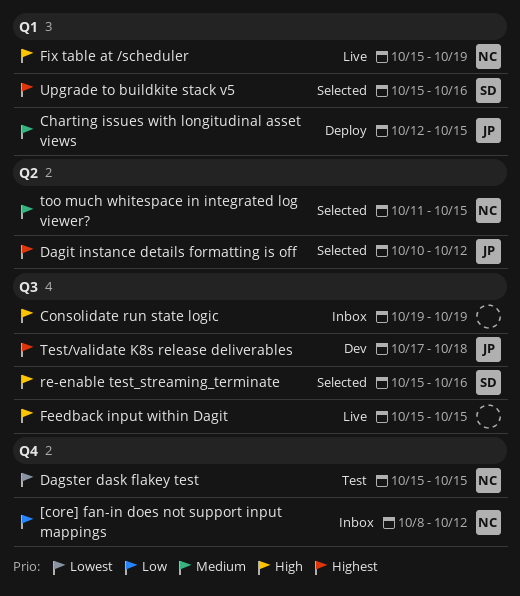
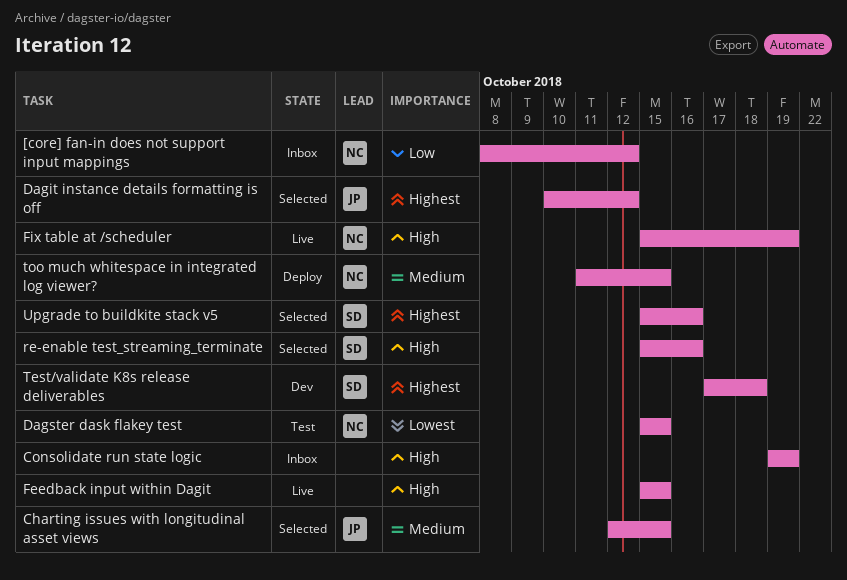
Charting issues with longitudinal asset views, status: Deploy -> Selected
Test/validate K8s release deliverables, owner: JP -> SD
too much whitespace in integrated log viewer?, status: Selected -> Deploy

